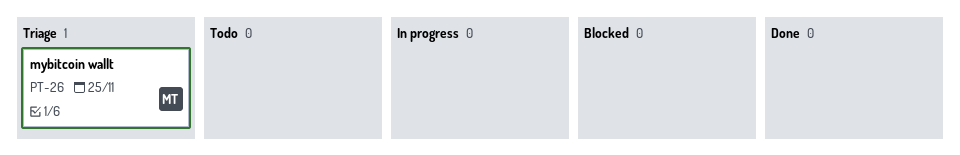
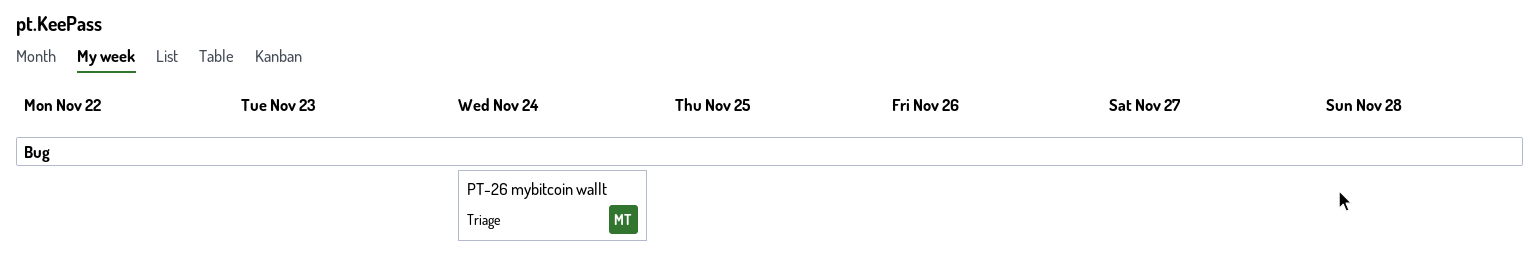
PT-26, due: Nov 25 -> Nov 24

